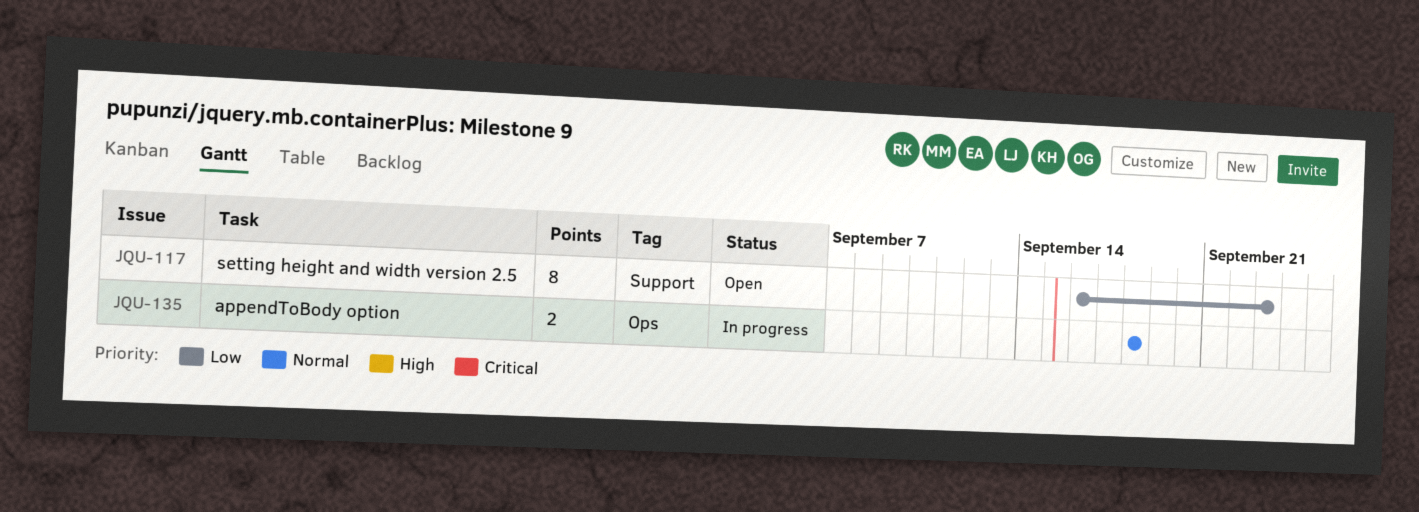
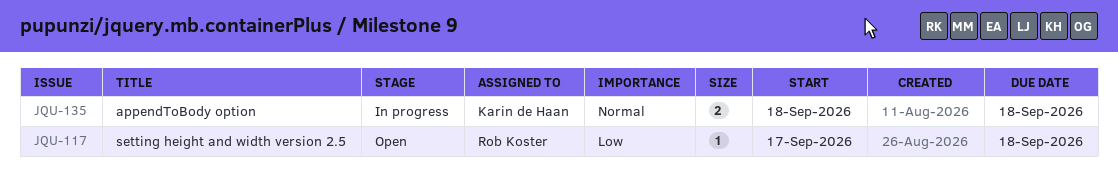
JQU-117, estimate: 8 -> 1
JQU-117, start: Sep 16 -> Sep 17
JQU-117, due: Sep 23 -> Sep 18

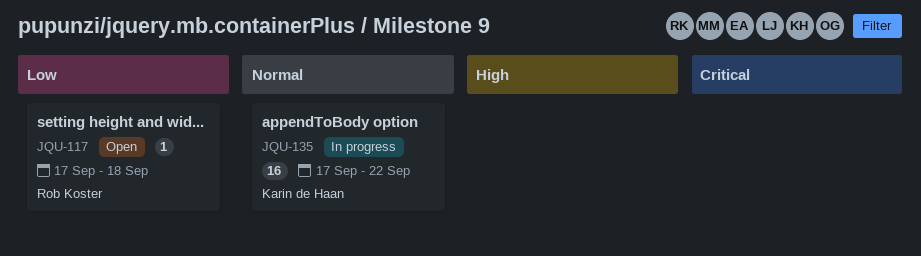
JQU-135, estimate: 2 -> 16
JQU-135, start: Sep 18 -> Sep 17
JQU-135, due: Sep 18 -> Sep 22

